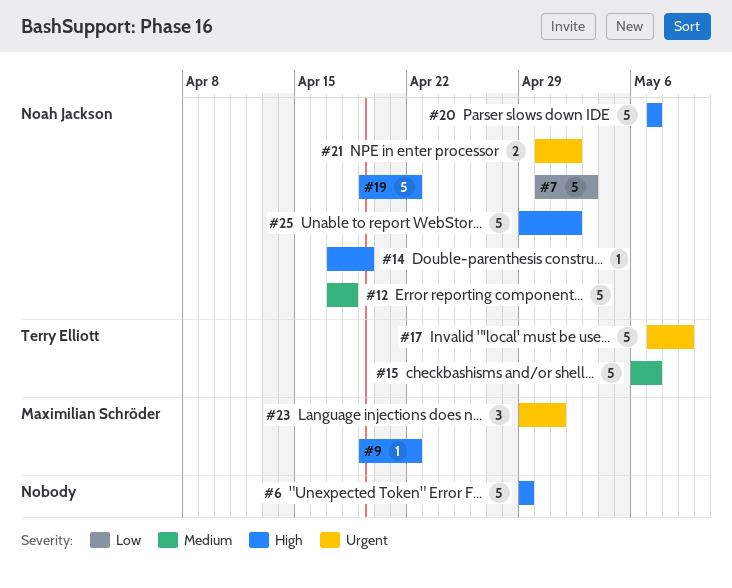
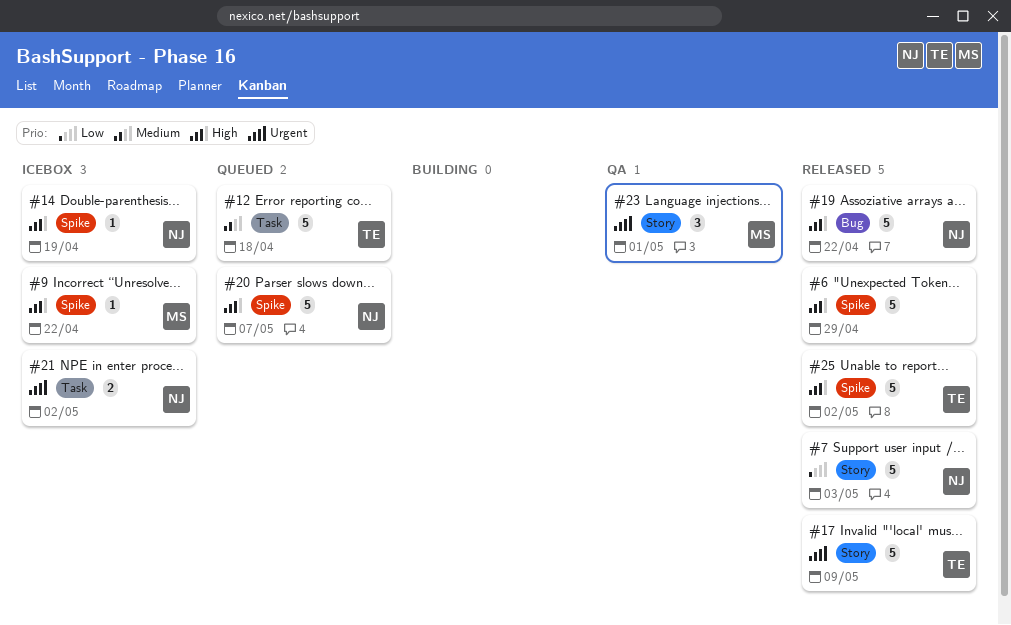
#12, owner: Noah Jackson -> Terry Elliott
#15: present -> none
#25, owner: Noah Jackson -> Terry Elliott

